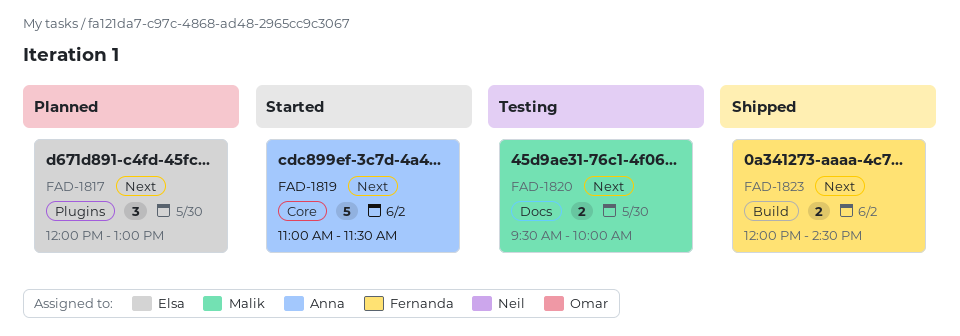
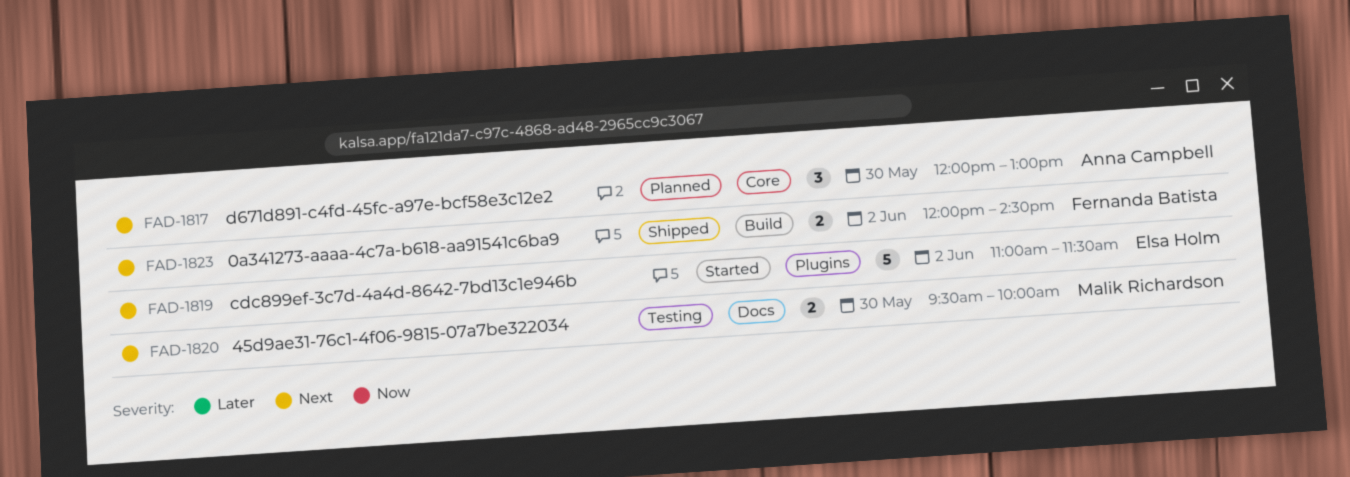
FAD-1817, owner: Elsa Holm -> Anna Campbell
FAD-1817, label: Plugins -> Core
FAD-1819, owner: Anna Campbell -> Elsa Holm
FAD-1819, label: Core -> Plugins

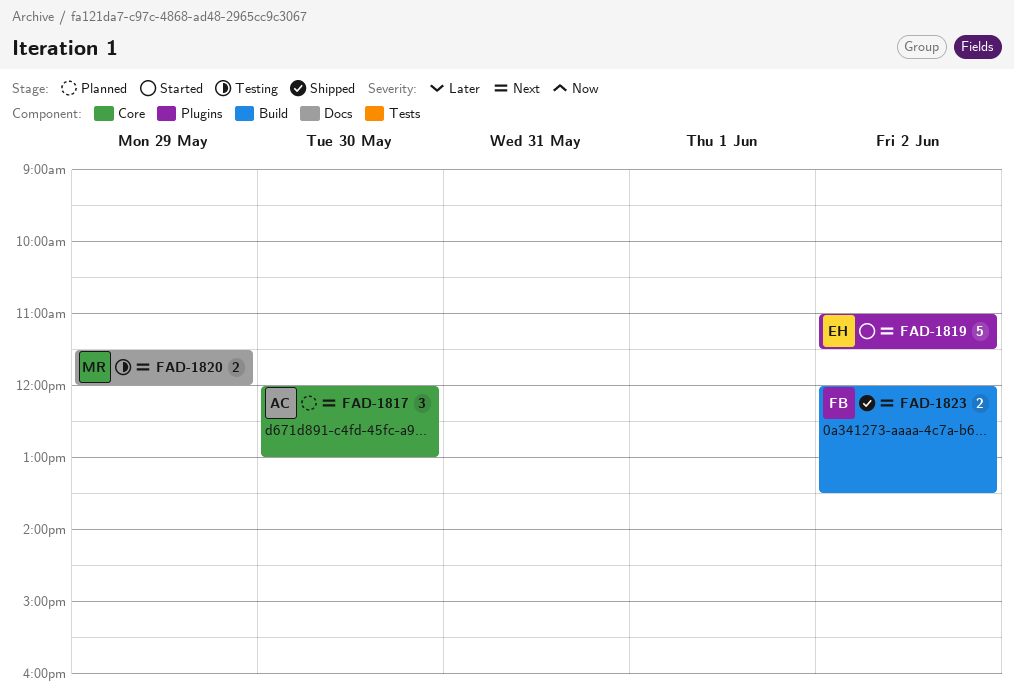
FAD-1820, day: May 30 -> May 29
FAD-1820, begins: 09:30 -> 11:30
FAD-1820, ends: 10:00 -> 12:00
FAD-1823, ends: 14:30 -> 13:30

